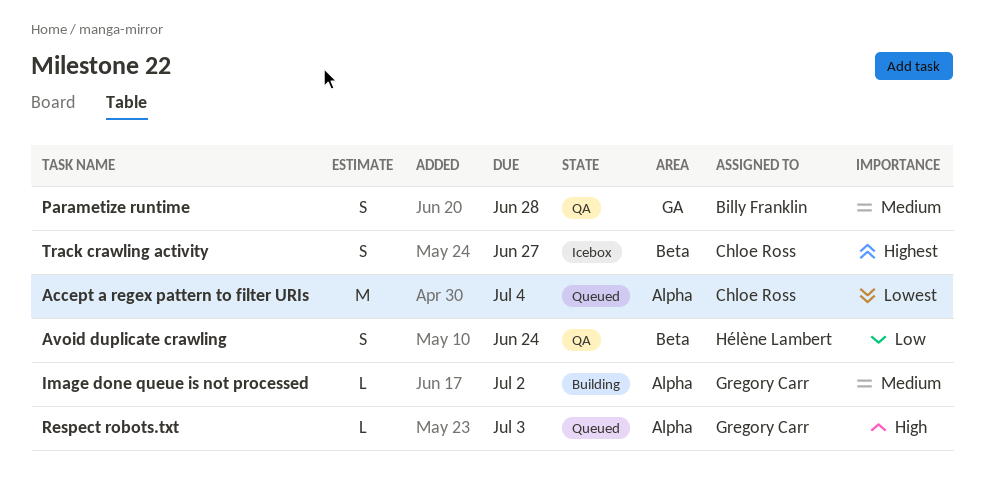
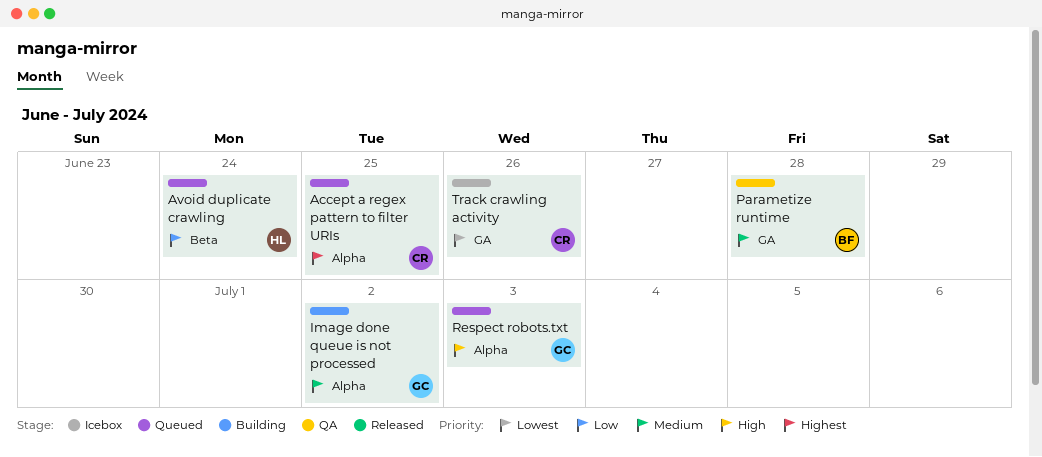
Accept a regex pattern to filter URIs, priority: Lowest -> Highest
Accept a regex pattern to filter URIs, due: Jul 4 -> Jun 25
Avoid duplicate crawling, status: QA -> Queued
Track crawling activity, priority: Highest -> Lowest
Track crawling activity, label: Beta -> GA
Track crawling activity, due: Jun 27 -> Jun 26

